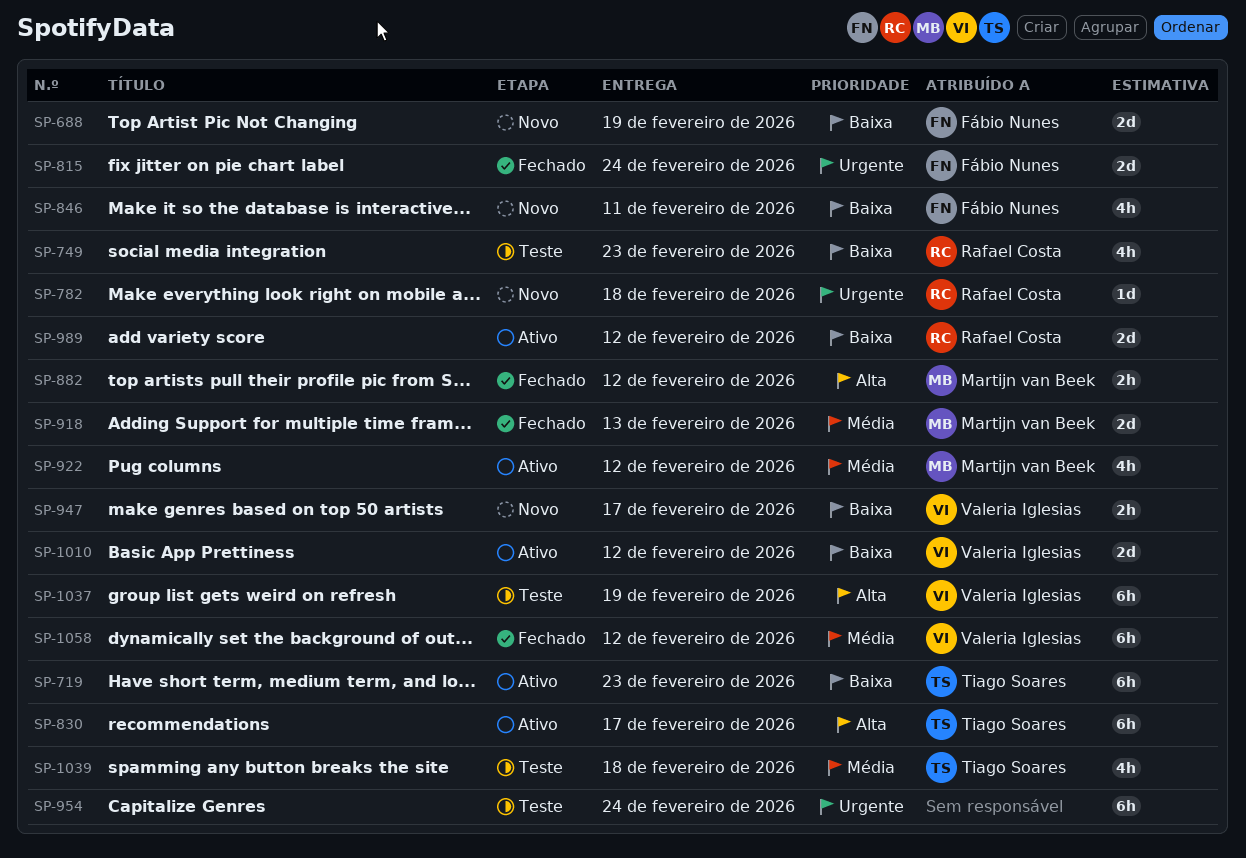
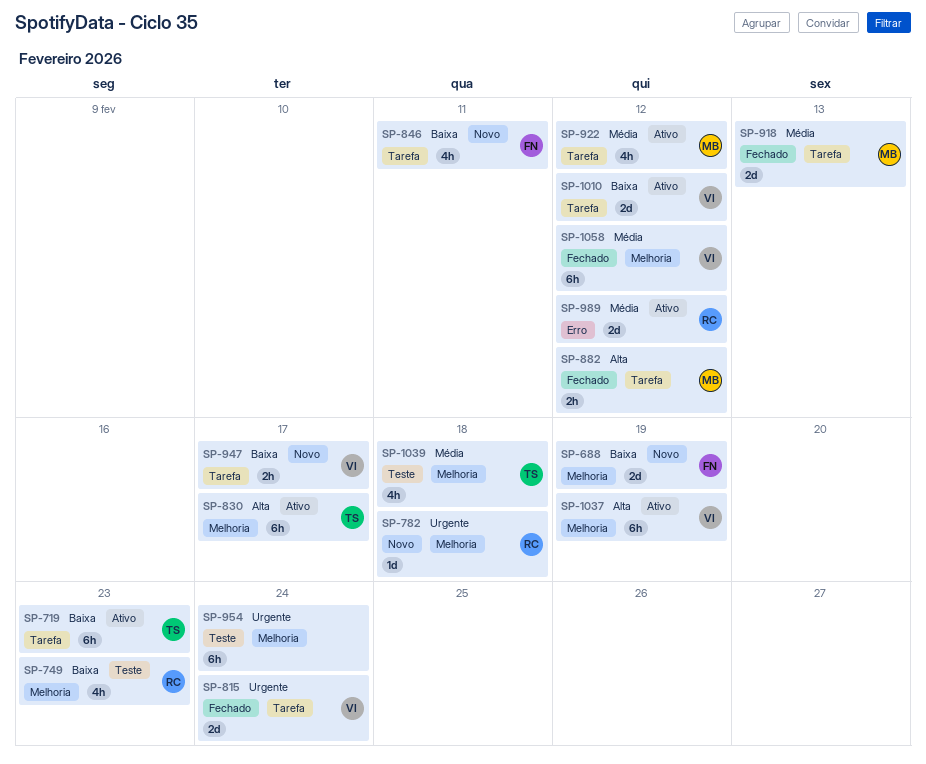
SP-815, owner: Fábio Nunes -> Valeria Iglesias
SP-989, priority: Baixa -> Média
SP-1037, status: Teste -> Ativo

